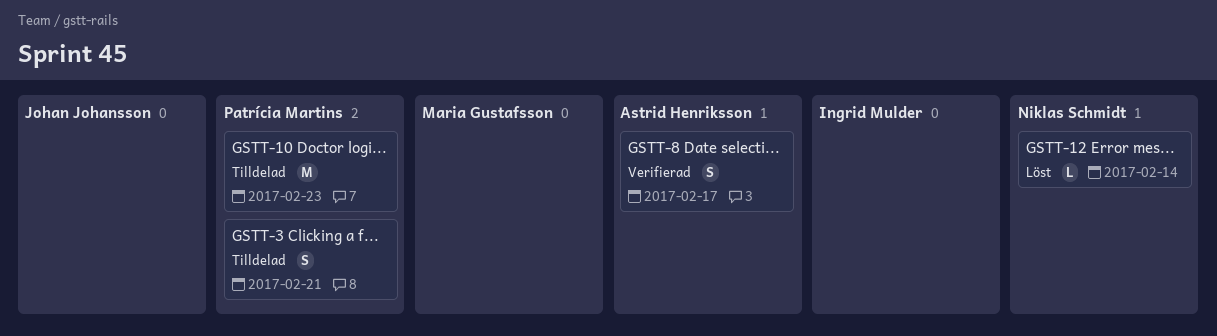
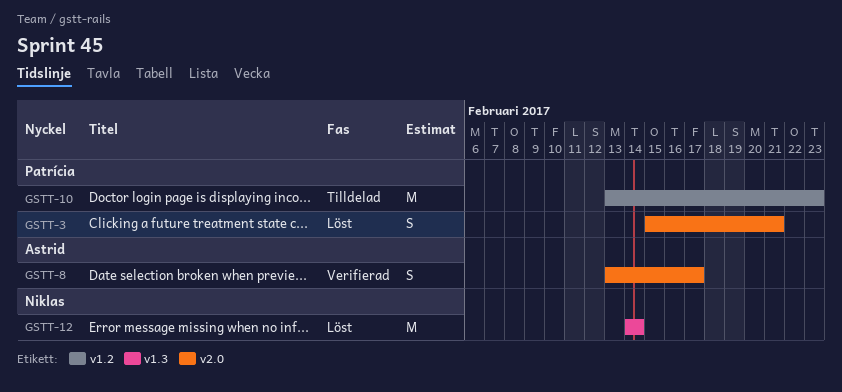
GSTT-3, status: Tilldelad -> Löst
GSTT-12, estimate: L -> M

